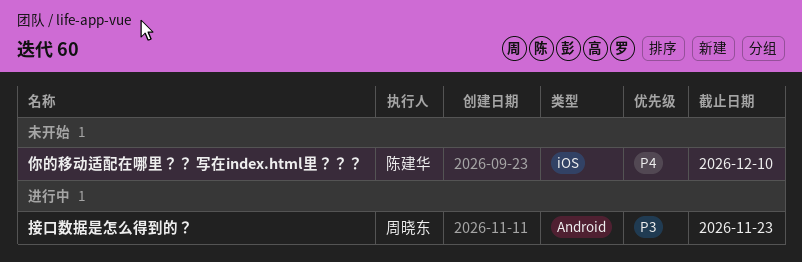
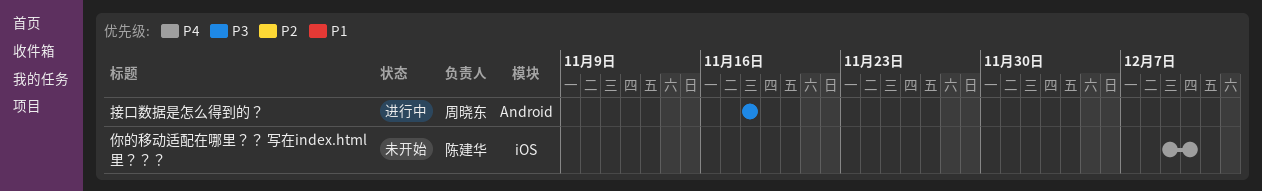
接口数据是怎么得到的？, due: Nov 23 -> Nov 18

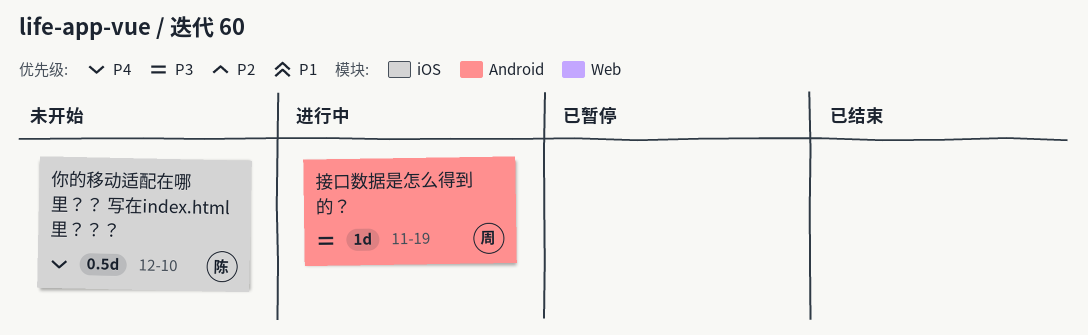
接口数据是怎么得到的？, due: Nov 18 -> Nov 19

